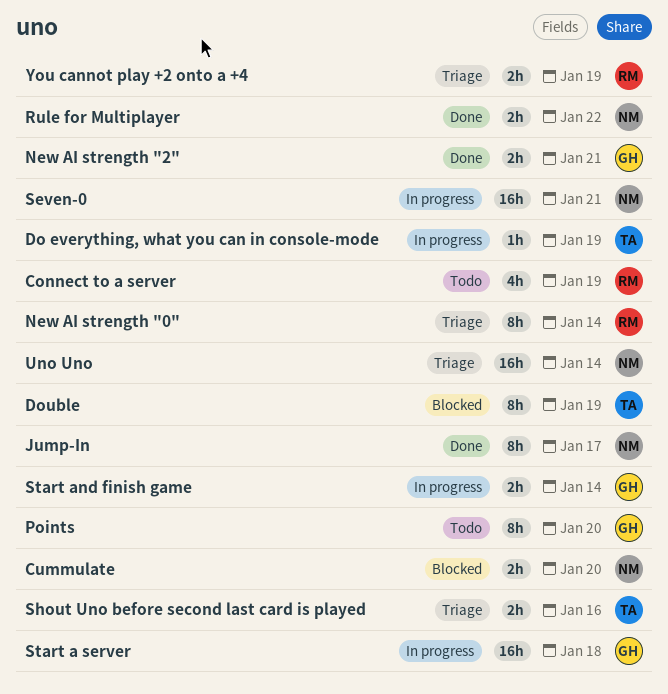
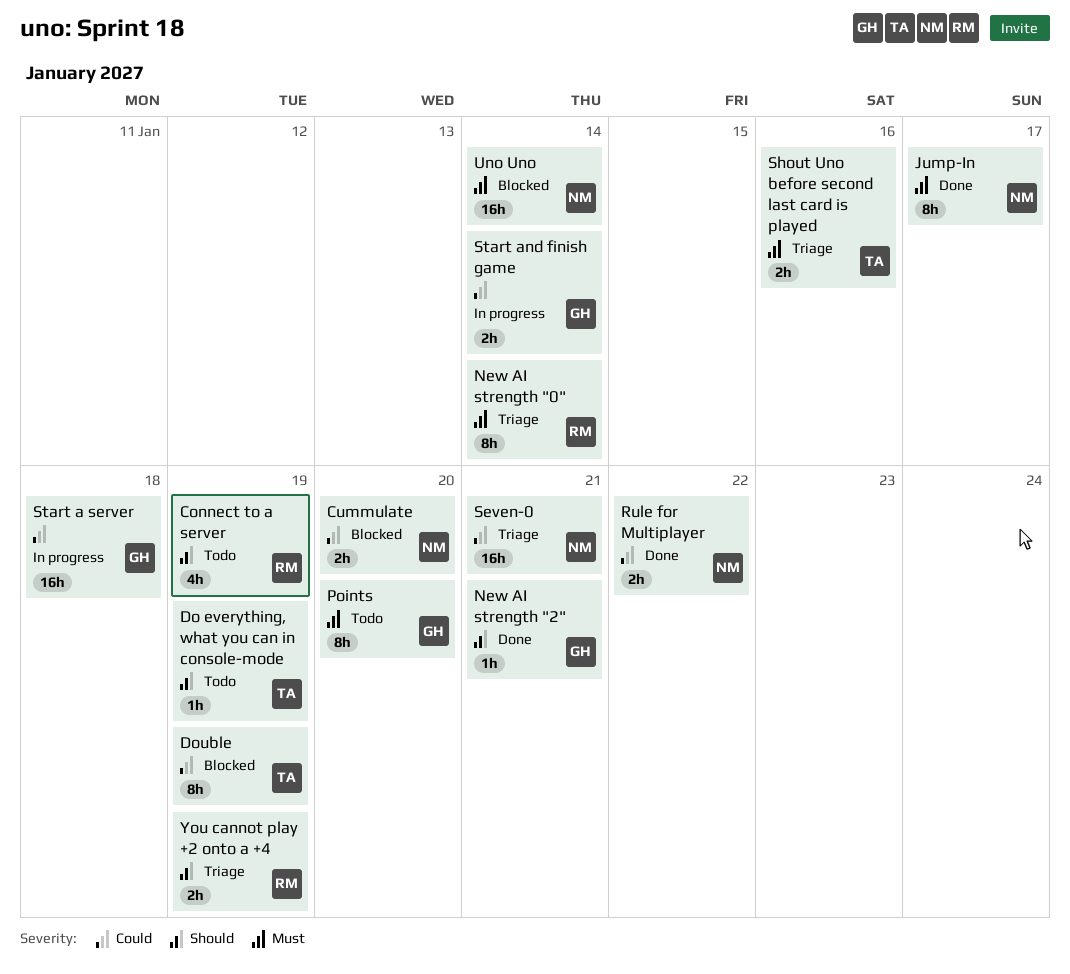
Do everything, what you can in console-mode, status: In progress -> Todo
New AI strength "2", estimate: 2h -> 1h
Seven-0, status: In progress -> Triage
Uno Uno, status: Triage -> Blocked

